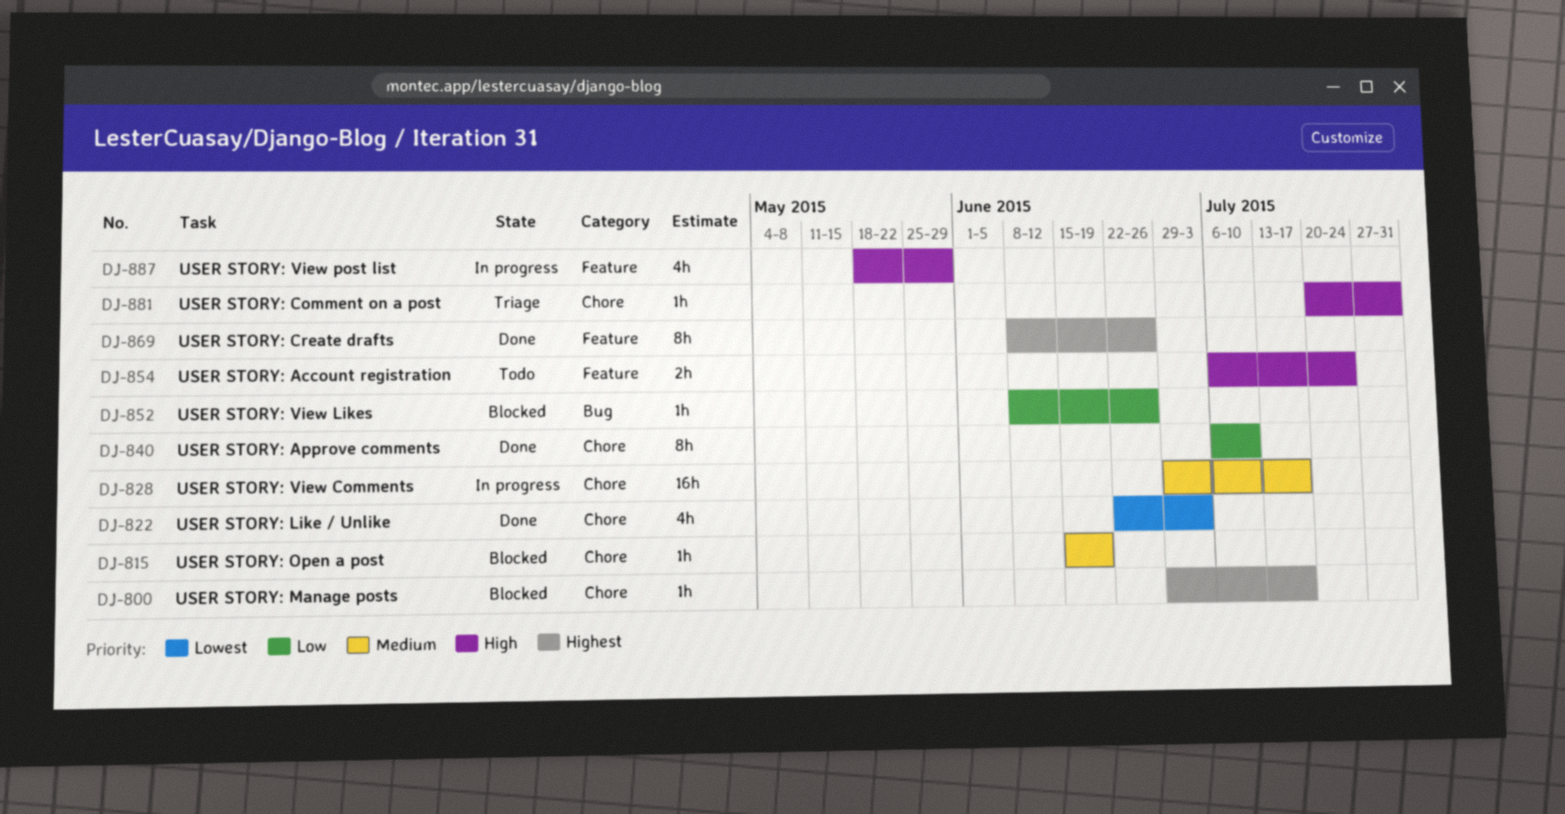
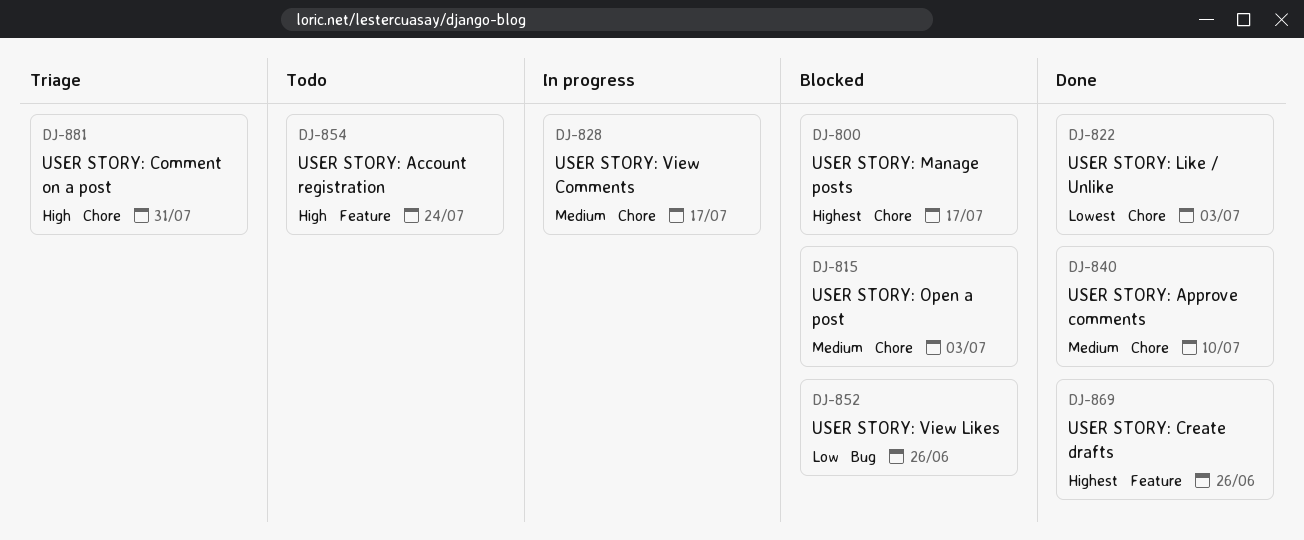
DJ-815, due: Jun 19 -> Jul 3
DJ-840, priority: Low -> Medium
DJ-887: present -> none

